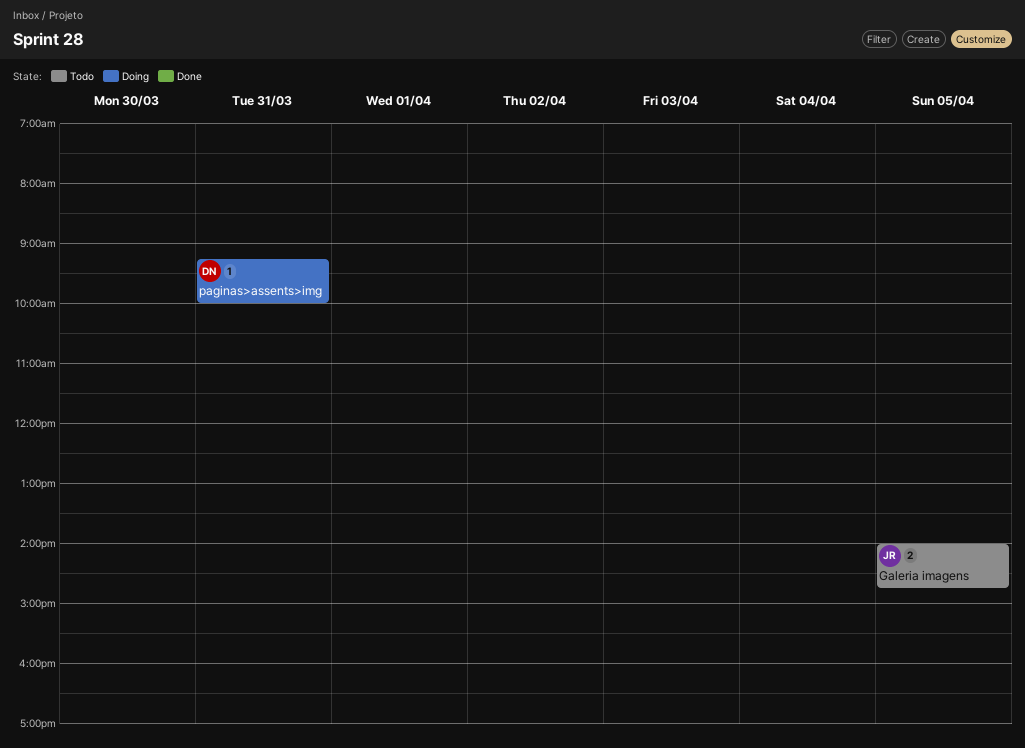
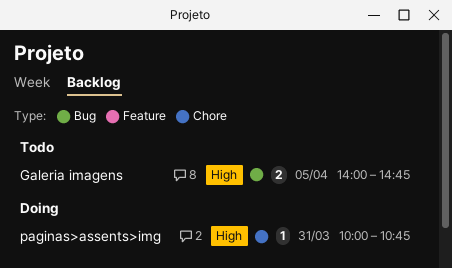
paginas>assents>img, begins: 09:15 -> 10:00
paginas>assents>img, ends: 10:00 -> 10:45

